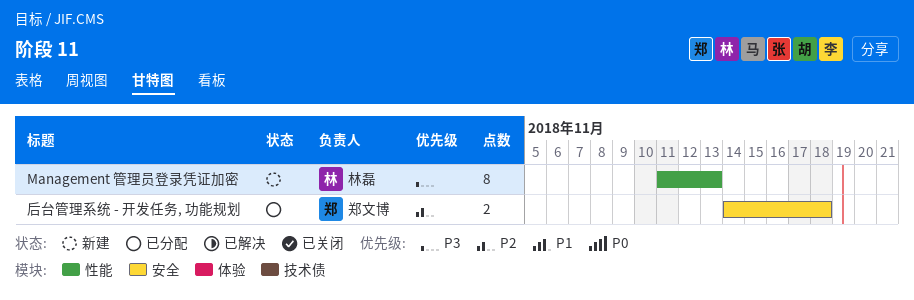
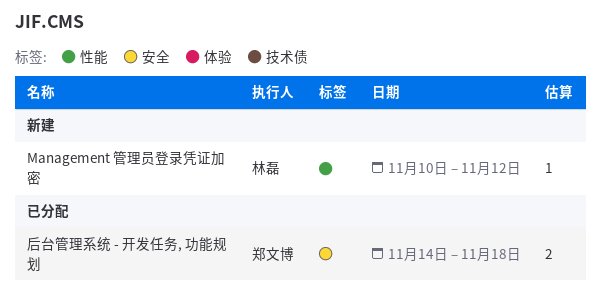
Management 管理员登录凭证加密, estimate: 8 -> 1
Management 管理员登录凭证加密, start: Nov 11 -> Nov 10
Management 管理员登录凭证加密, due: Nov 13 -> Nov 12

